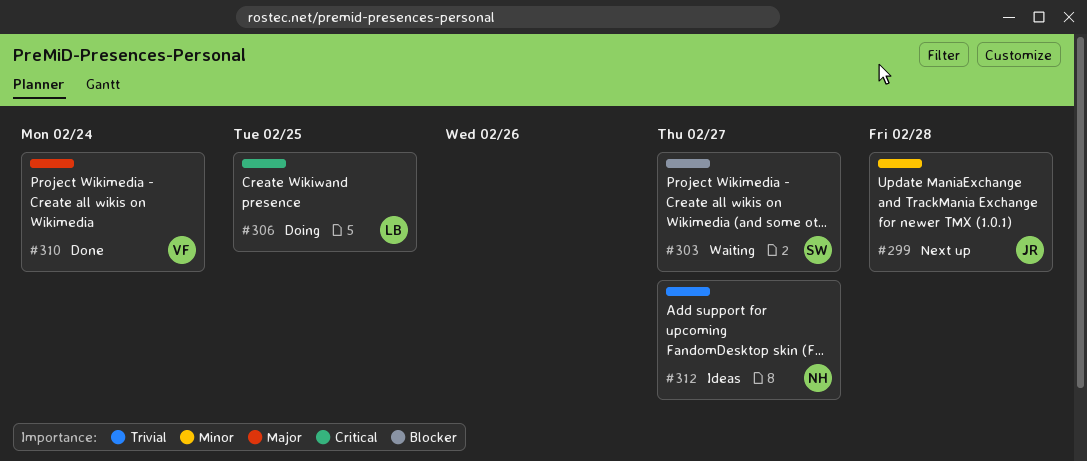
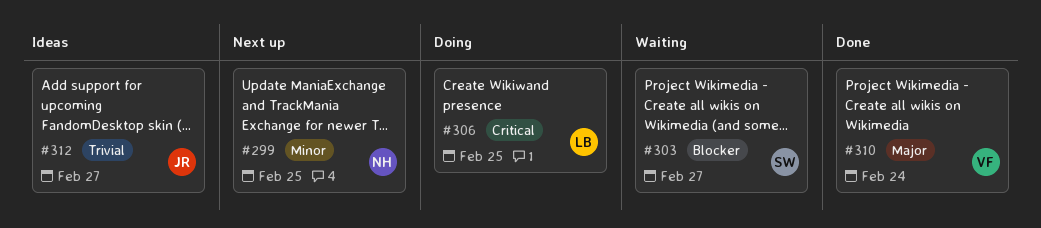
#299, owner: JR -> NH
#299, due: Feb 28 -> Feb 25
#312, owner: NH -> JR

